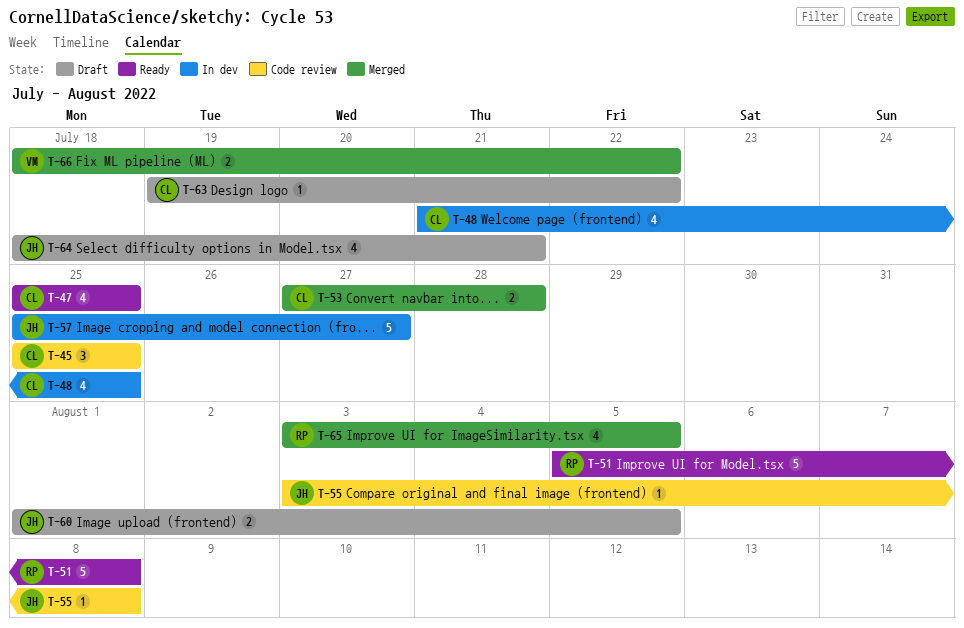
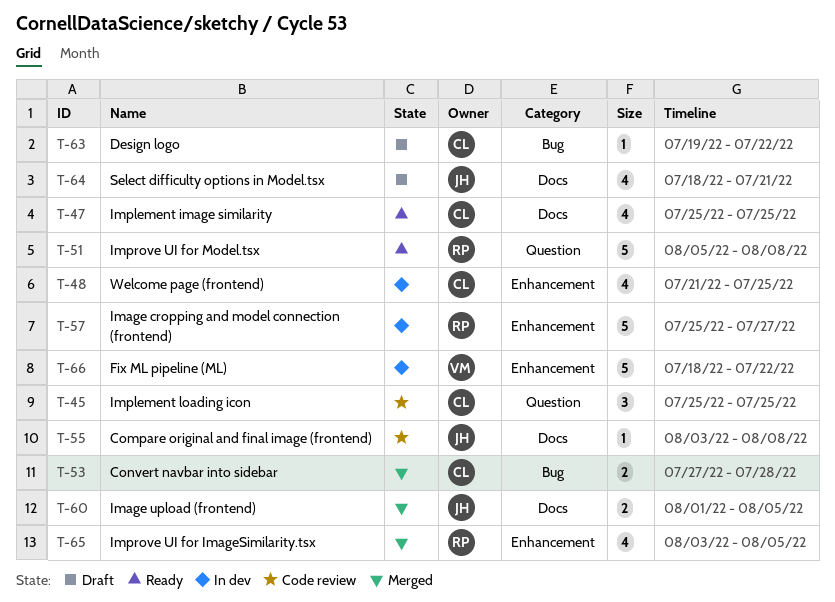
T-57, owner: JH -> RP
T-60, status: Draft -> Merged
T-66, status: Merged -> In dev
T-66, estimate: 2 -> 5

